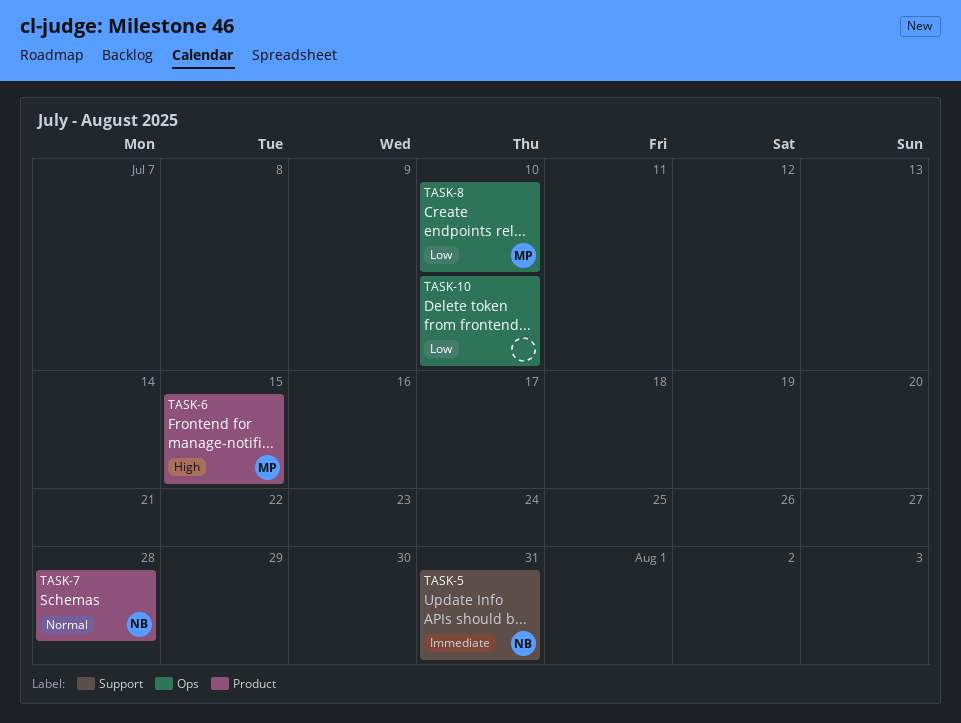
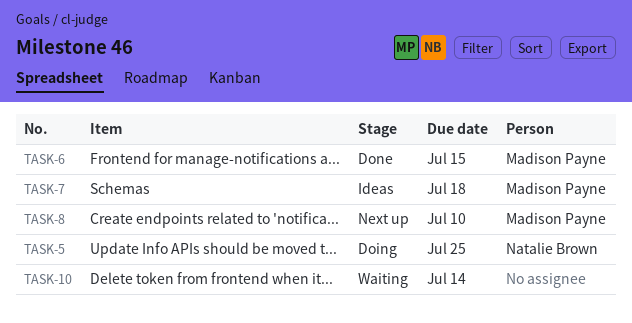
TASK-5, due: Jul 31 -> Jul 25
TASK-7, owner: Natalie Brown -> Madison Payne
TASK-7, due: Jul 28 -> Jul 18
TASK-10, due: Jul 10 -> Jul 14

